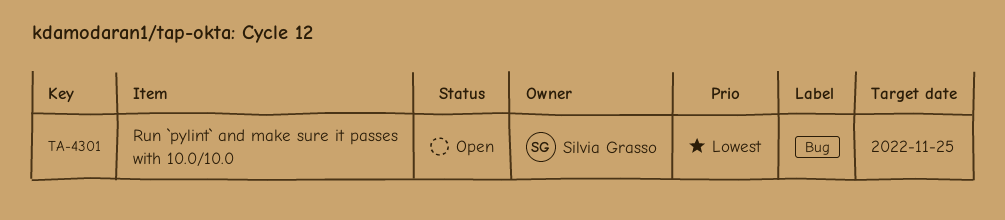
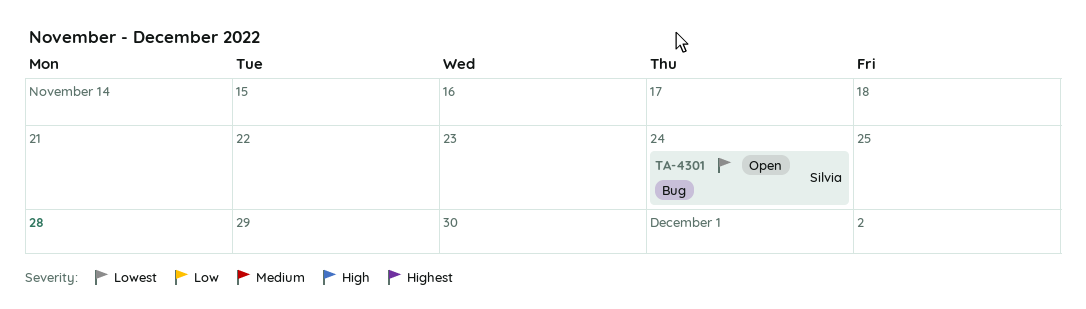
TA-4301, due: Nov 25 -> Nov 24

